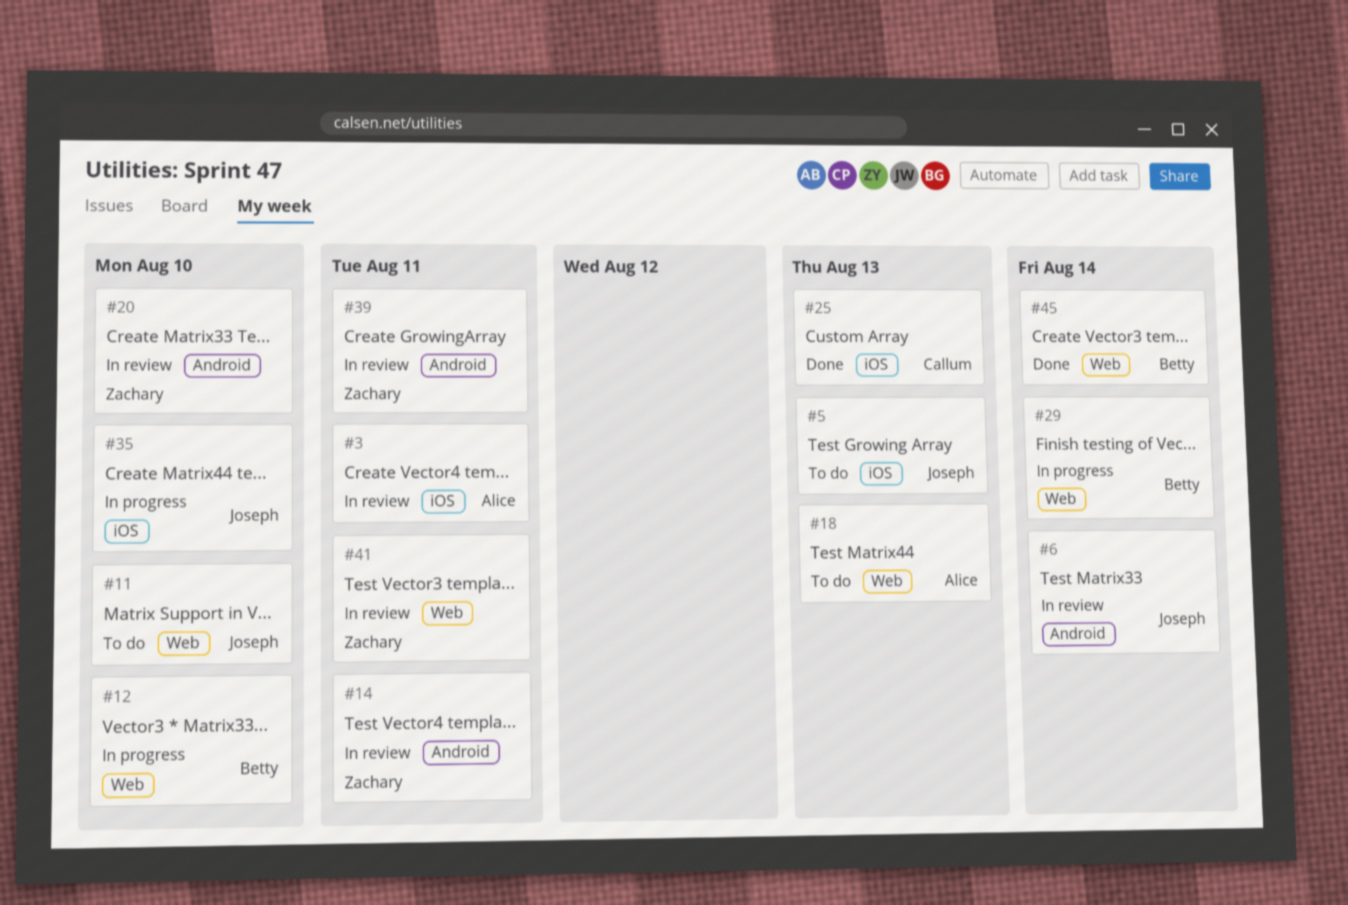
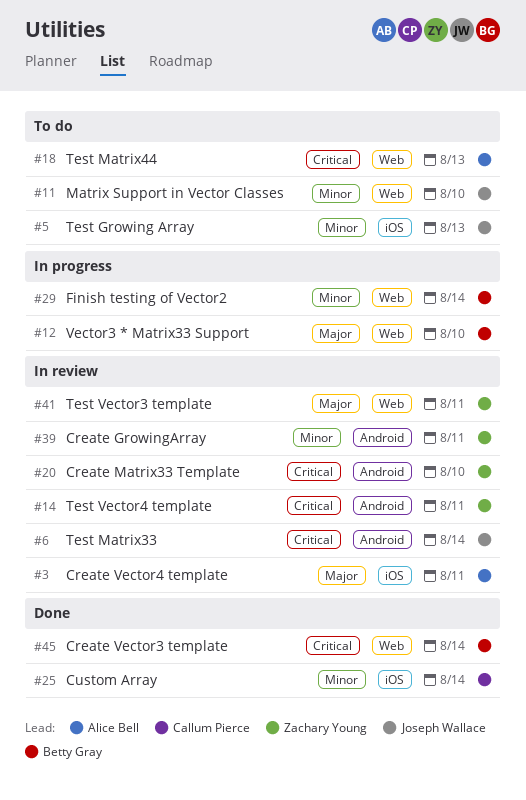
#25, due: Aug 13 -> Aug 14
#35: present -> none

